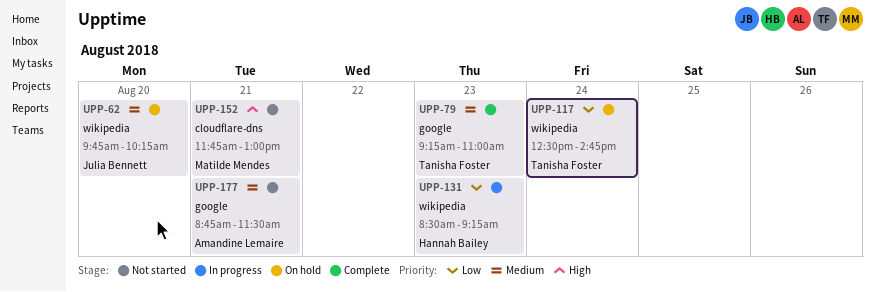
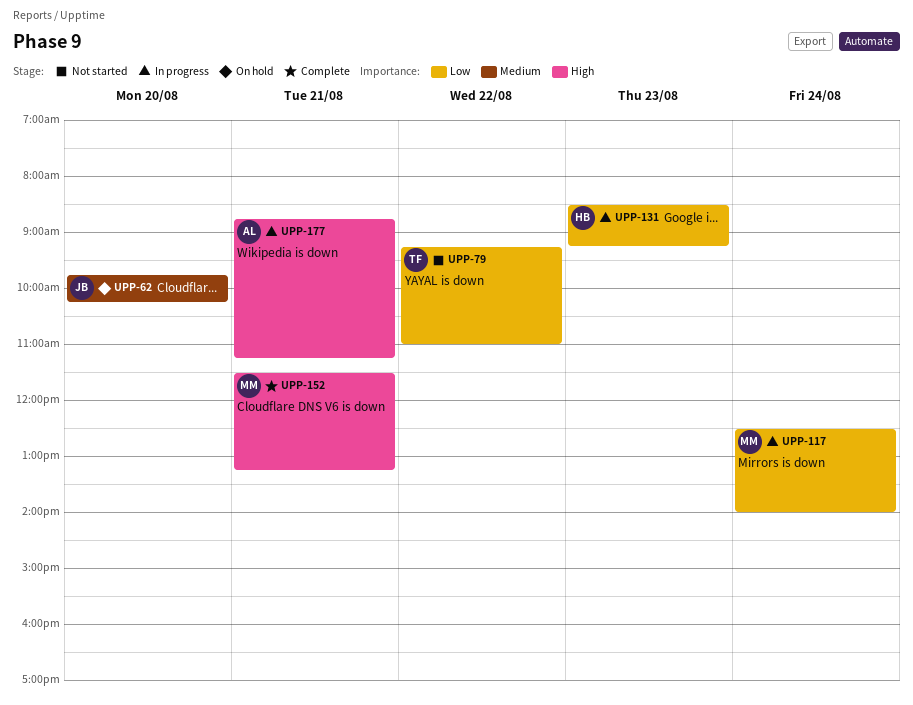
UPP-79, status: Complete -> Not started
UPP-79, priority: Medium -> Low
UPP-79, day: Aug 23 -> Aug 22
UPP-117, status: On hold -> In progress
UPP-117, owner: Tanisha Foster -> Matilde Mendes
UPP-117, ends: 14:45 -> 14:00
UPP-152, status: Not started -> Complete
UPP-152, begins: 11:45 -> 11:30
UPP-152, ends: 13:00 -> 13:15
UPP-177, status: Not started -> In progress
UPP-177, priority: Medium -> High
UPP-177, ends: 11:30 -> 11:15

